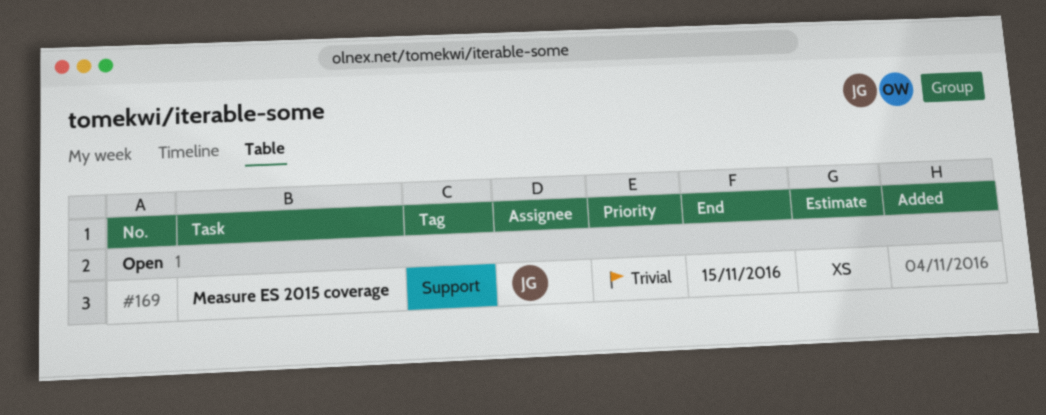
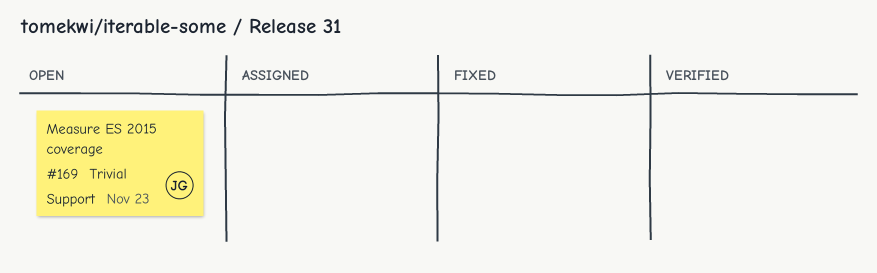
#169, due: Nov 15 -> Nov 23

